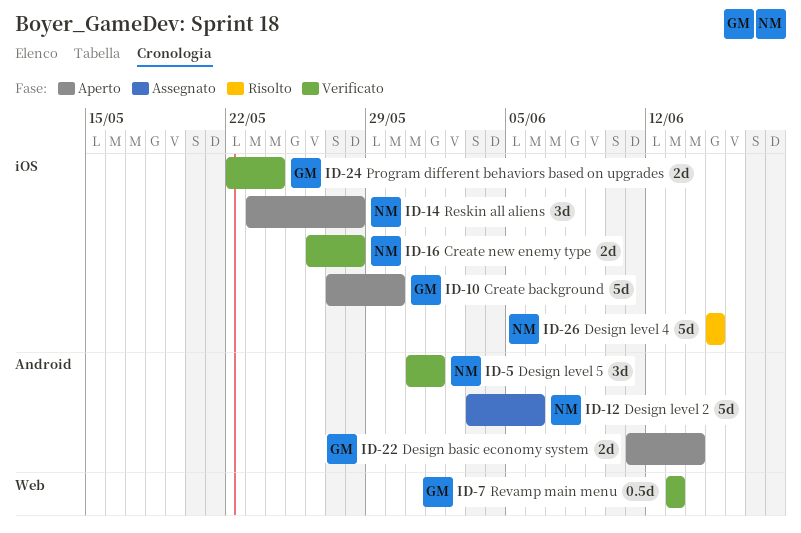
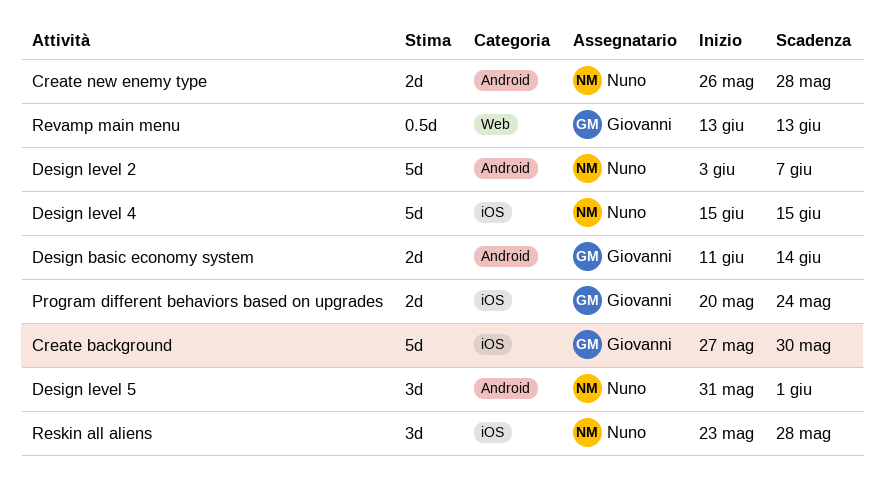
Create new enemy type, label: iOS -> Android
Design level 2, due: Jun 6 -> Jun 7
Program different behaviors based on upgrades, start: May 22 -> May 20

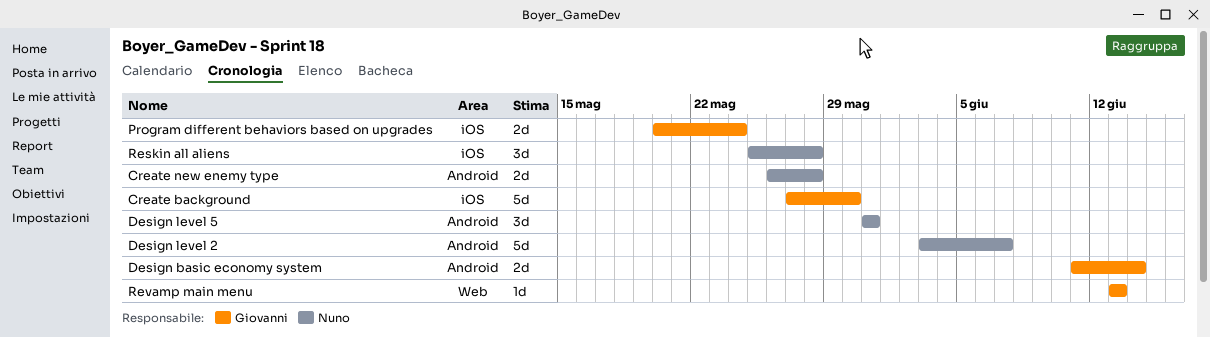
Design level 4: present -> none
Design level 5, due: Jun 1 -> May 31
Reskin all aliens, start: May 23 -> May 25
Revamp main menu, estimate: 0.5d -> 1d

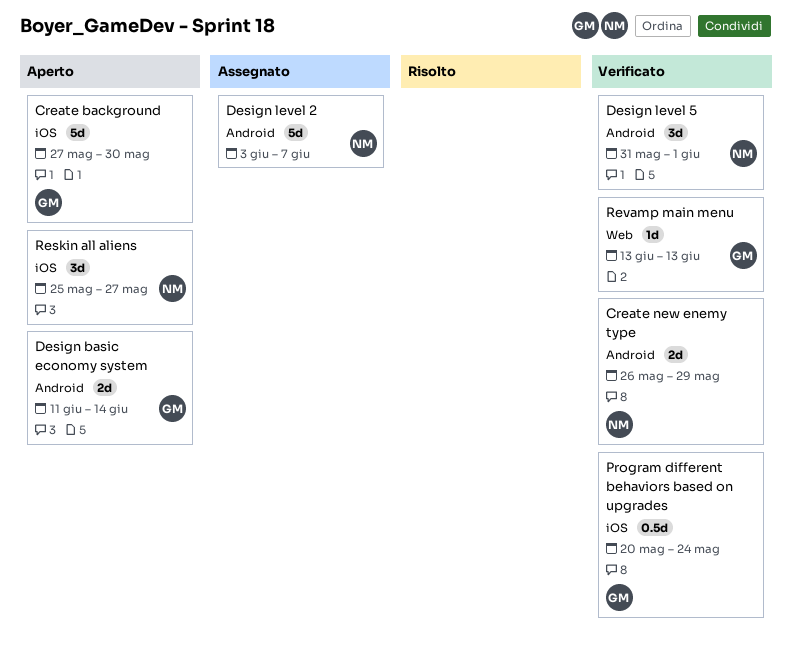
Create new enemy type, due: May 28 -> May 29
Design level 5, due: May 31 -> Jun 1
Program different behaviors based on upgrades, estimate: 2d -> 0.5d
Reskin all aliens, due: May 28 -> May 27

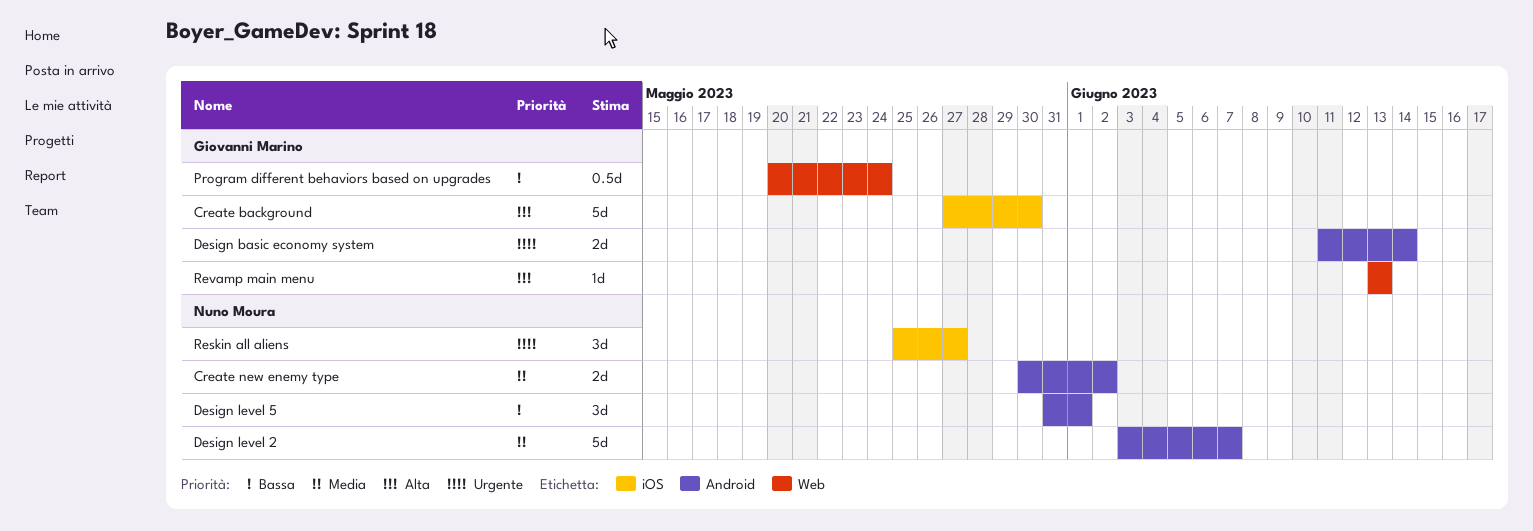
Create new enemy type, start: May 26 -> May 30
Create new enemy type, due: May 29 -> Jun 2
Program different behaviors based on upgrades, label: iOS -> Web

